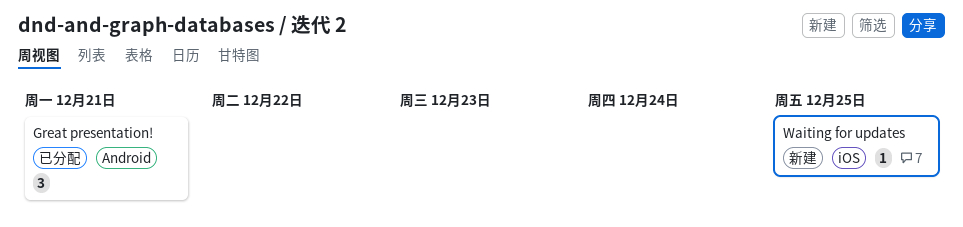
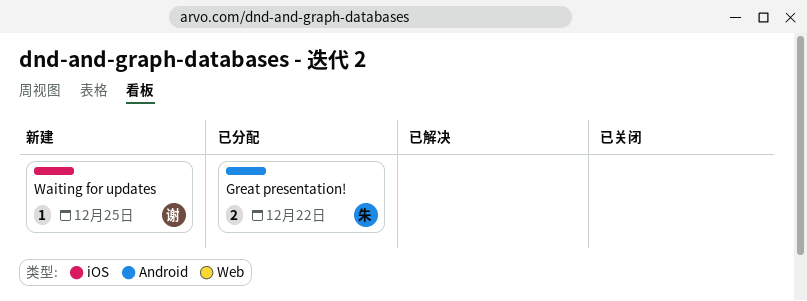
Great presentation!, estimate: 3 -> 2
Great presentation!, due: Dec 21 -> Dec 22

